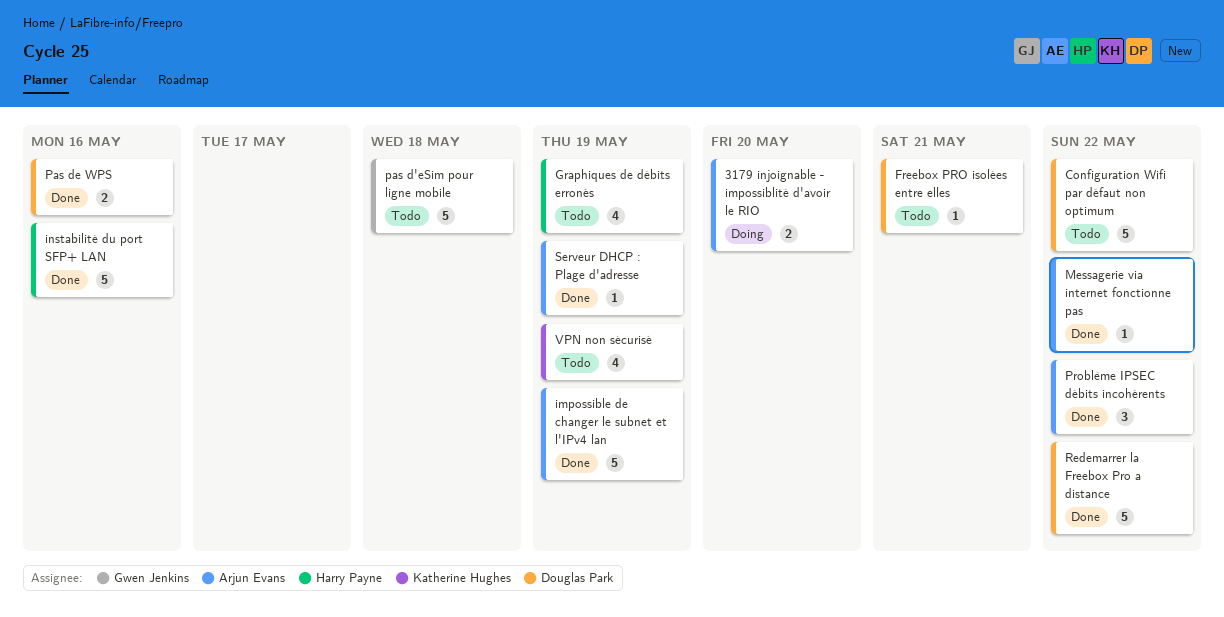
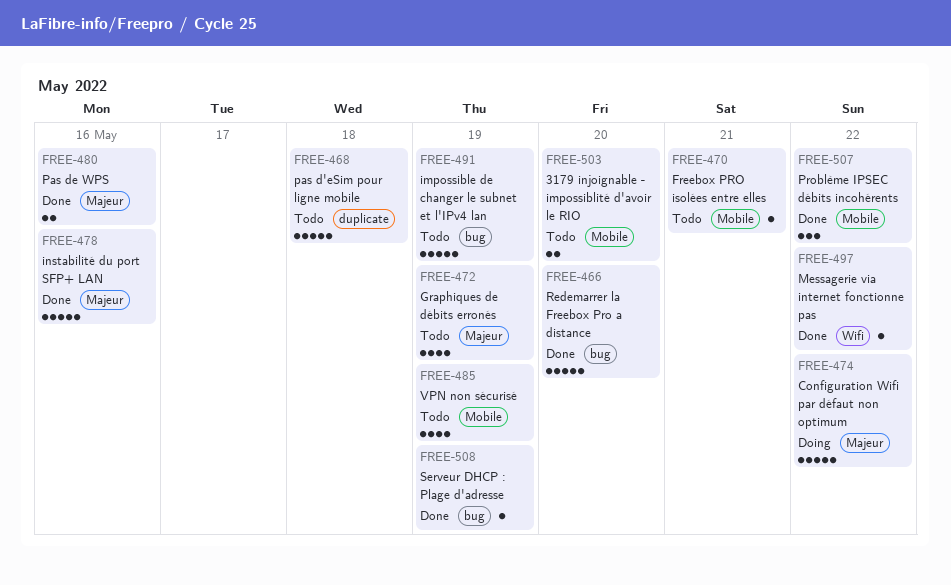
3179 injoignable - impossiblité d'avoir le RIO, status: Doing -> Todo
Configuration Wifi par défaut non optimum, status: Todo -> Doing
impossible de changer le subnet et l'IPv4 lan, status: Done -> Todo
Redemarrer la Freebox Pro a distance, due: May 22 -> May 20

